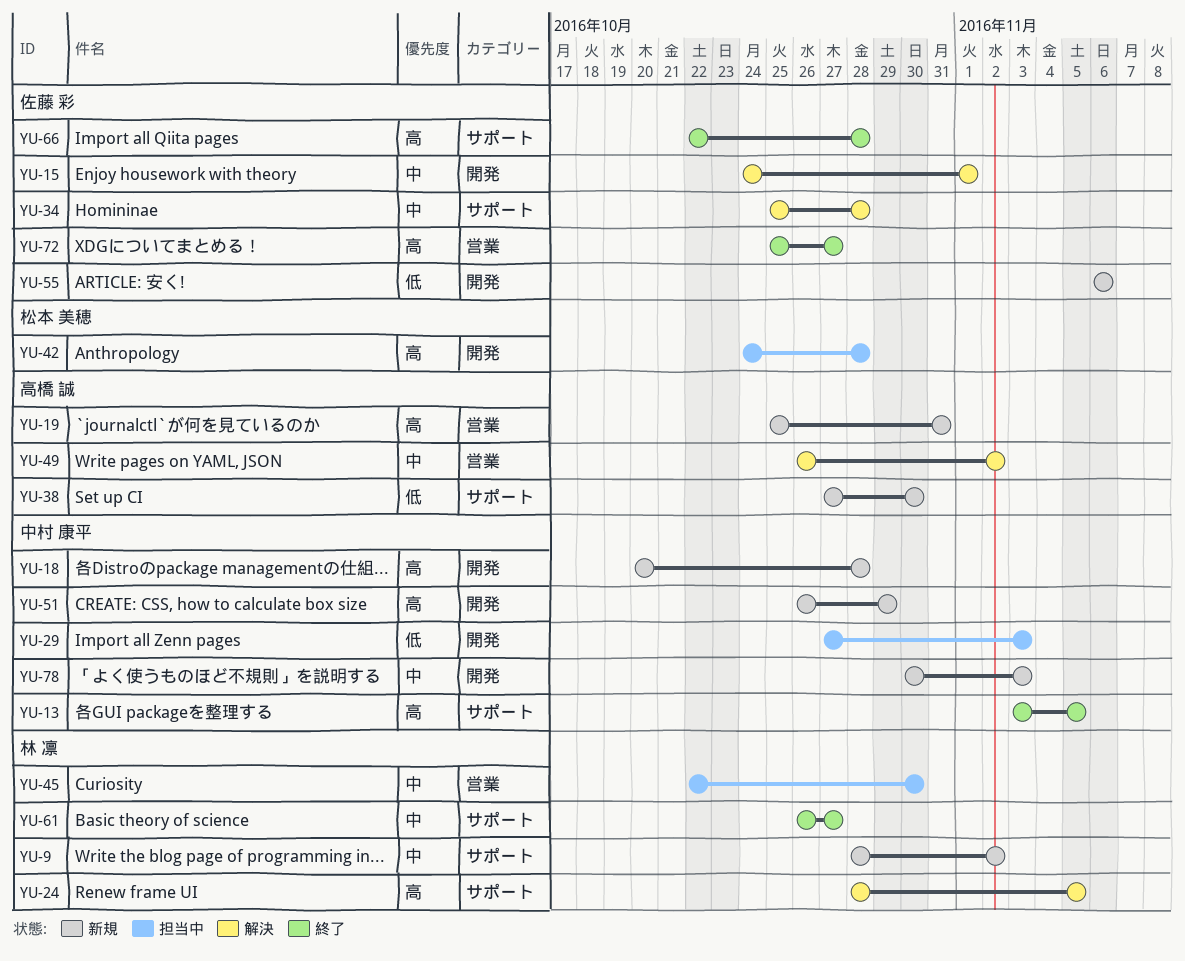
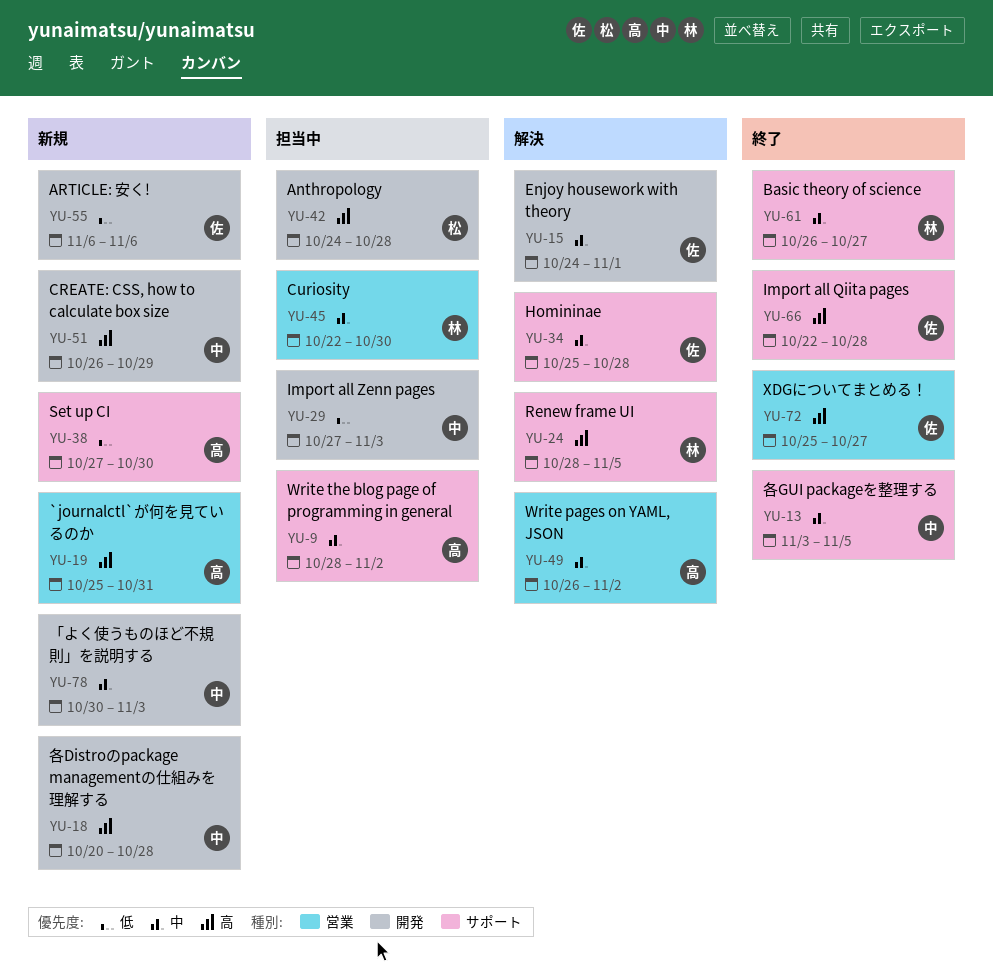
YU-9, status: 新規 -> 担当中
YU-9, owner: 林 凛 -> 高橋 誠
YU-13, priority: 高 -> 中

